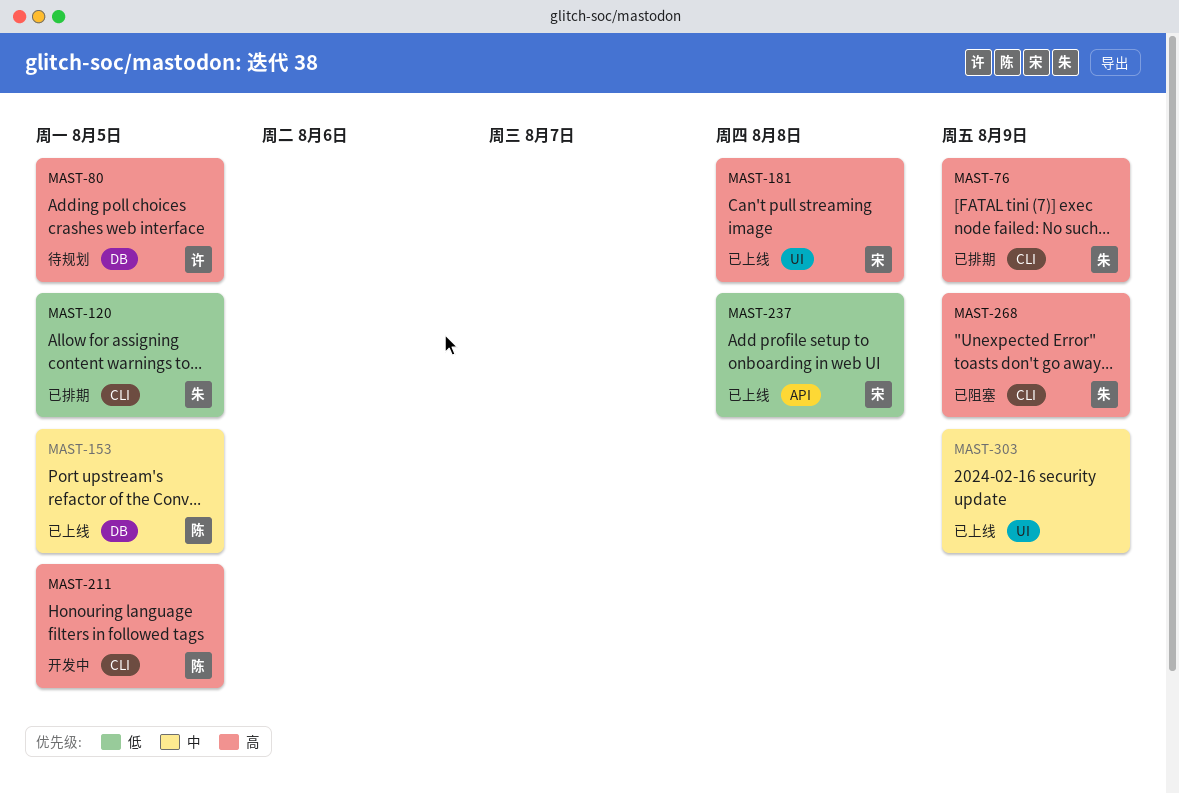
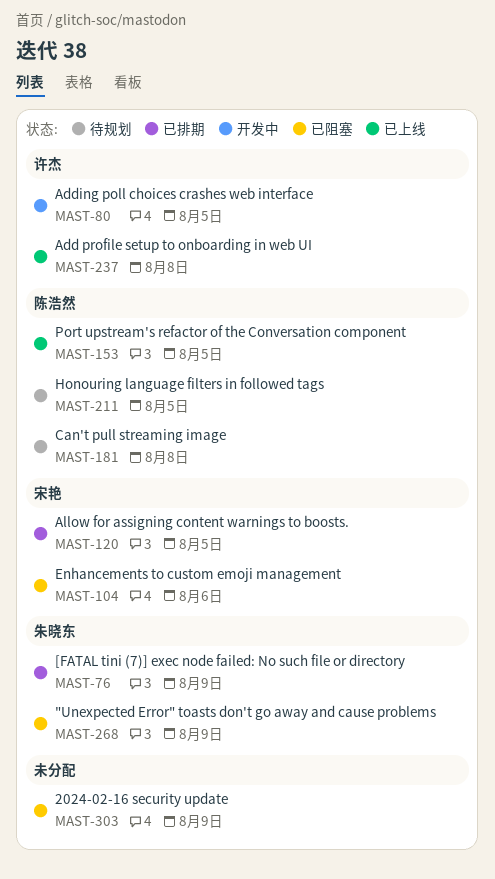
MAST-80, status: 待规划 -> 开发中
MAST-104: none -> present
MAST-120, owner: 朱晓东 -> 宋艳
MAST-181, status: 已上线 -> 待规划
MAST-181, owner: 宋艳 -> 陈浩然
MAST-211, status: 开发中 -> 待规划
MAST-237, owner: 宋艳 -> 许杰
MAST-303, status: 已上线 -> 已阻塞

